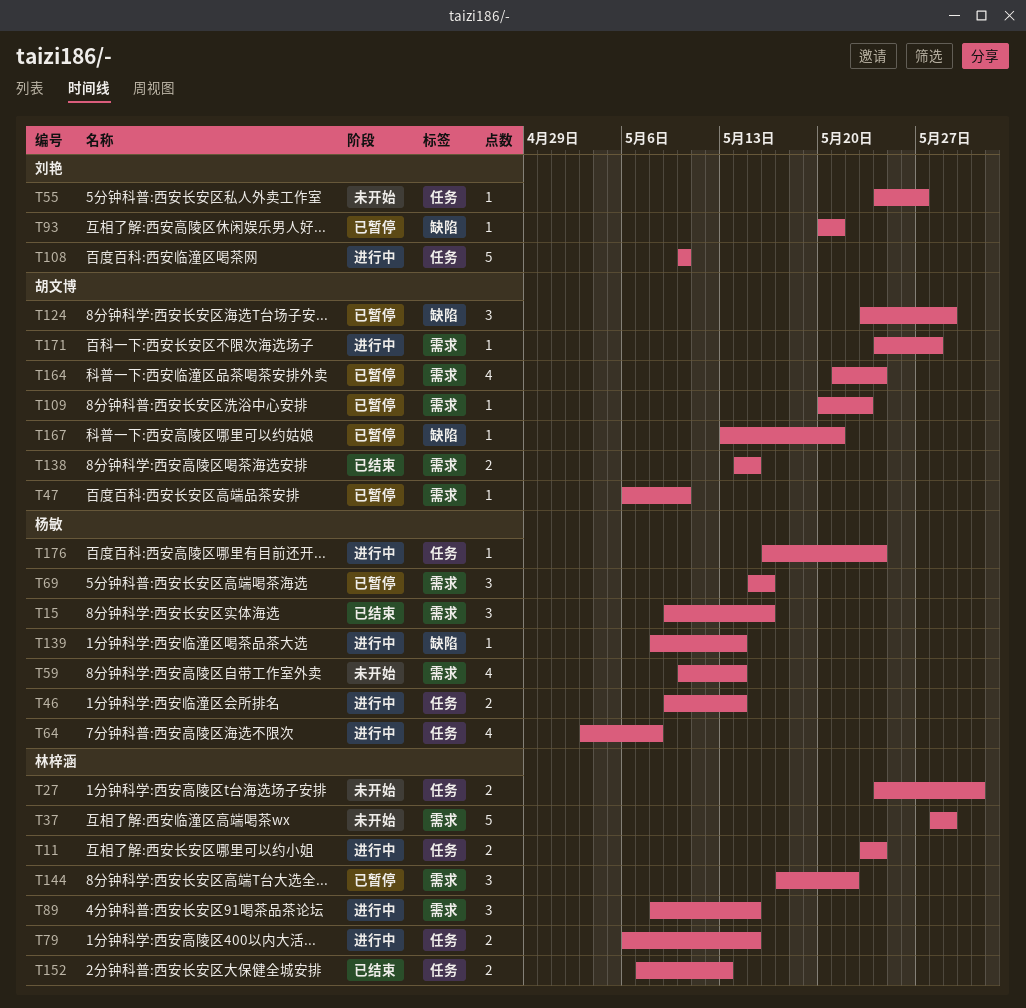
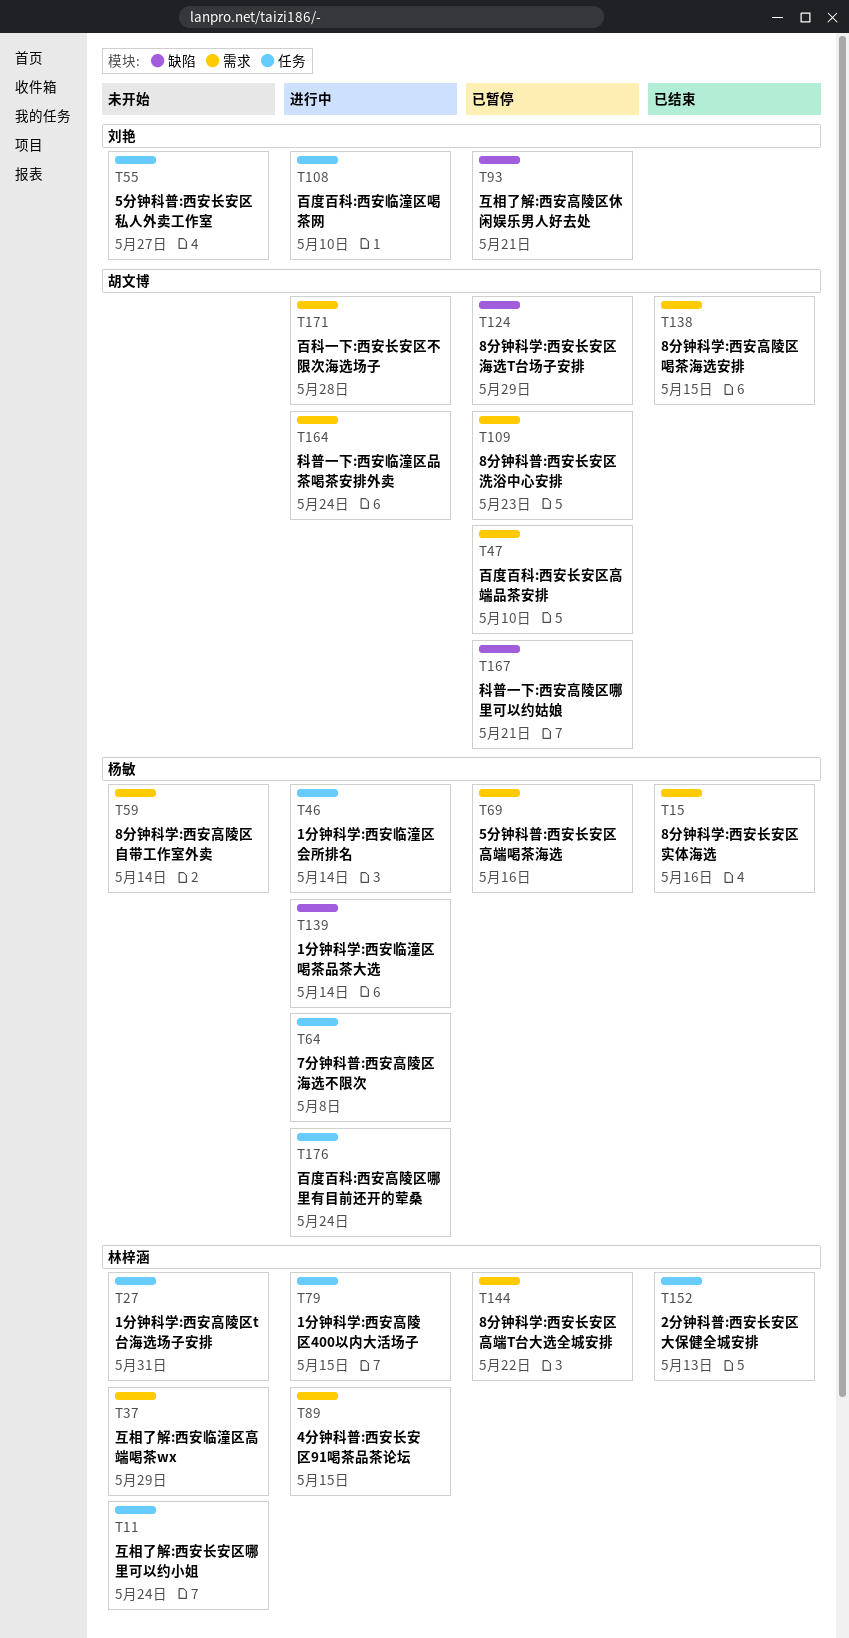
T11, status: 进行中 -> 未开始
T164, status: 已暂停 -> 进行中

